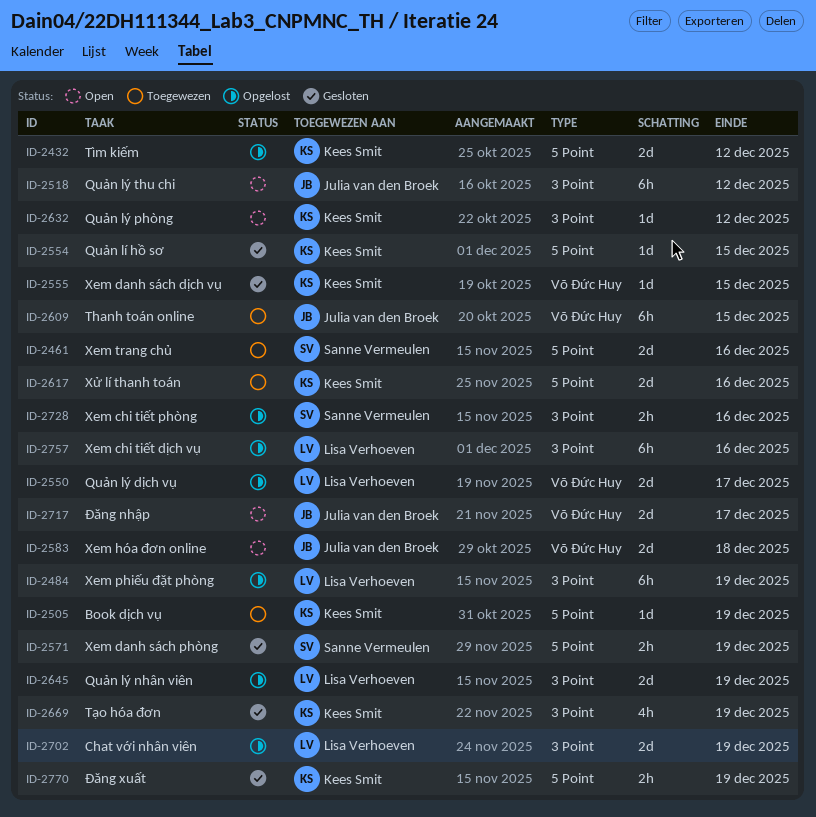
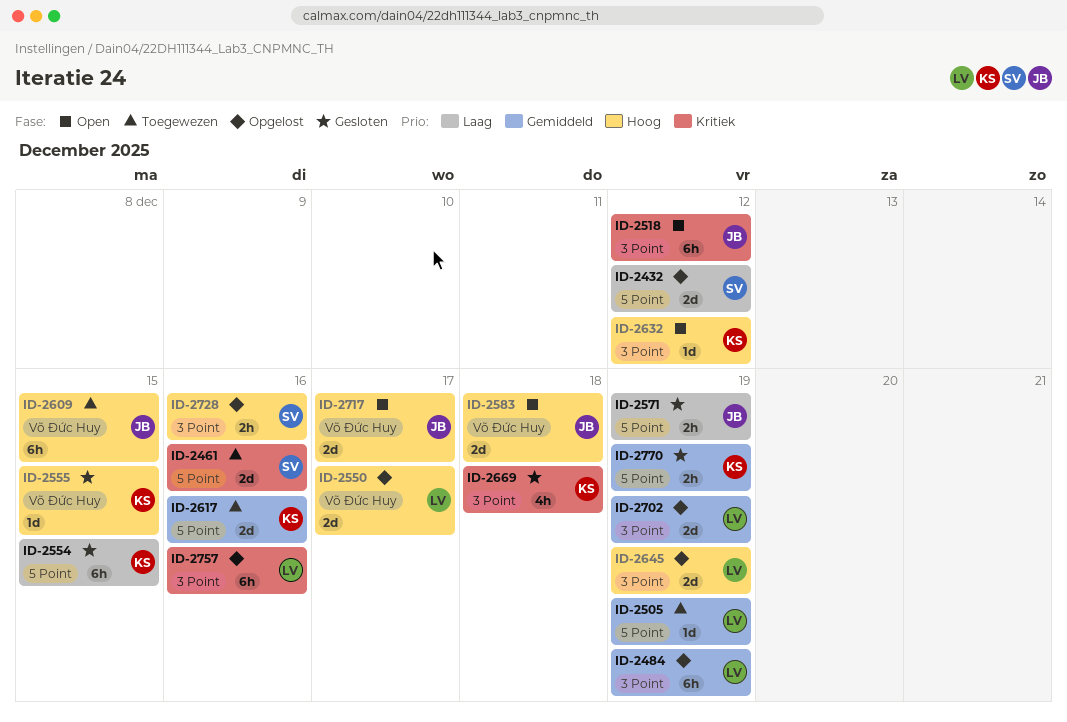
ID-2432, owner: Kees Smit -> Sanne Vermeulen
ID-2505, owner: Kees Smit -> Lisa Verhoeven
ID-2554, estimate: 1d -> 6h
ID-2571, owner: Sanne Vermeulen -> Julia van den Broek
ID-2669, due: Dec 19 -> Dec 18

